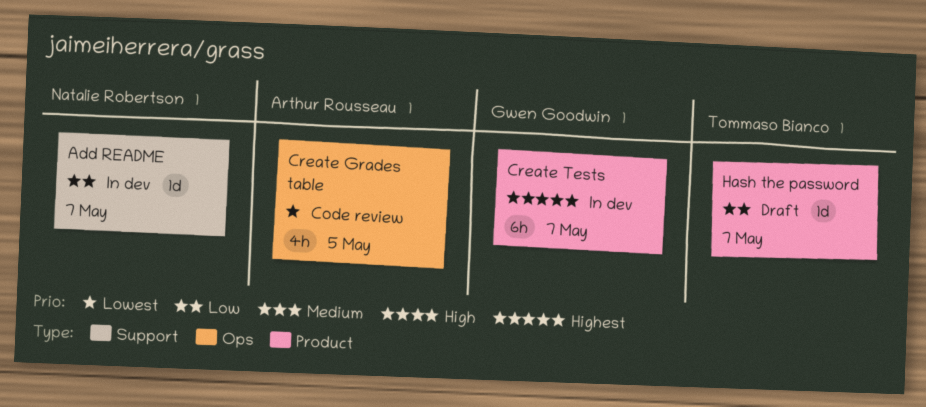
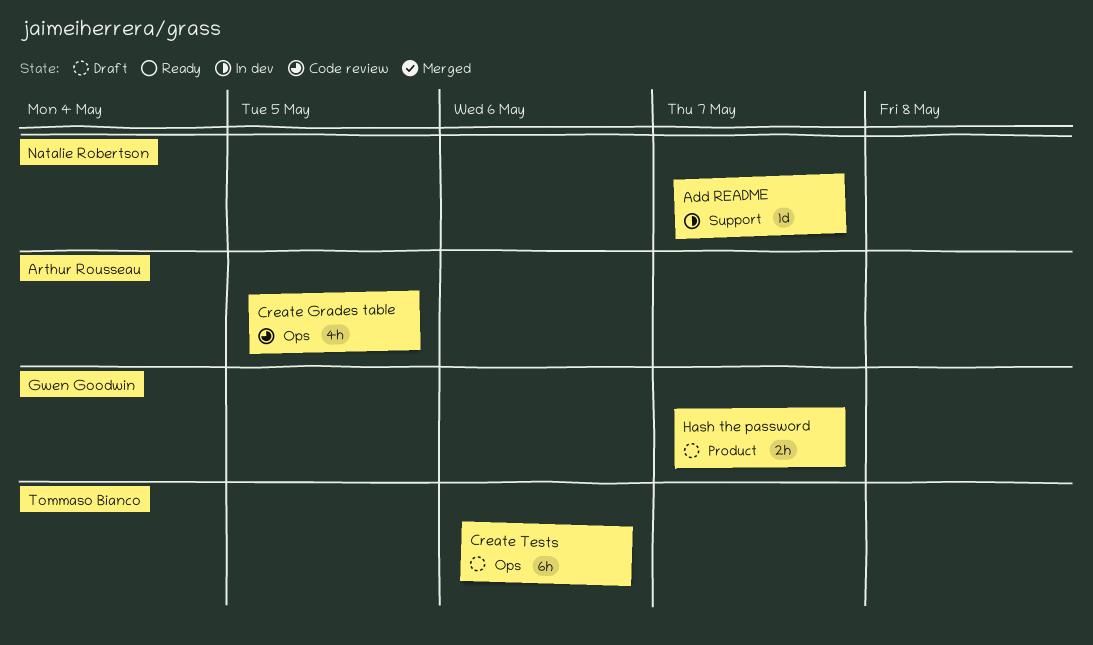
Create Tests, status: In dev -> Draft
Create Tests, owner: Gwen Goodwin -> Tommaso Bianco
Create Tests, label: Product -> Ops
Create Tests, due: May 7 -> May 6
Hash the password, owner: Tommaso Bianco -> Gwen Goodwin
Hash the password, estimate: 1d -> 2h

